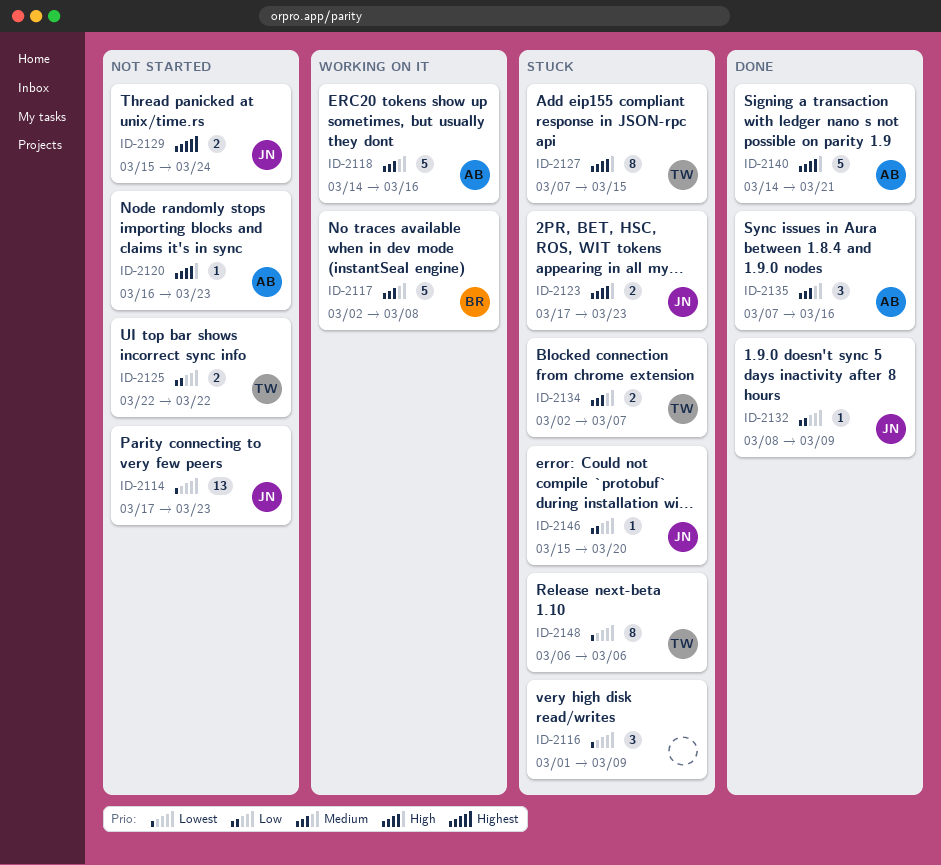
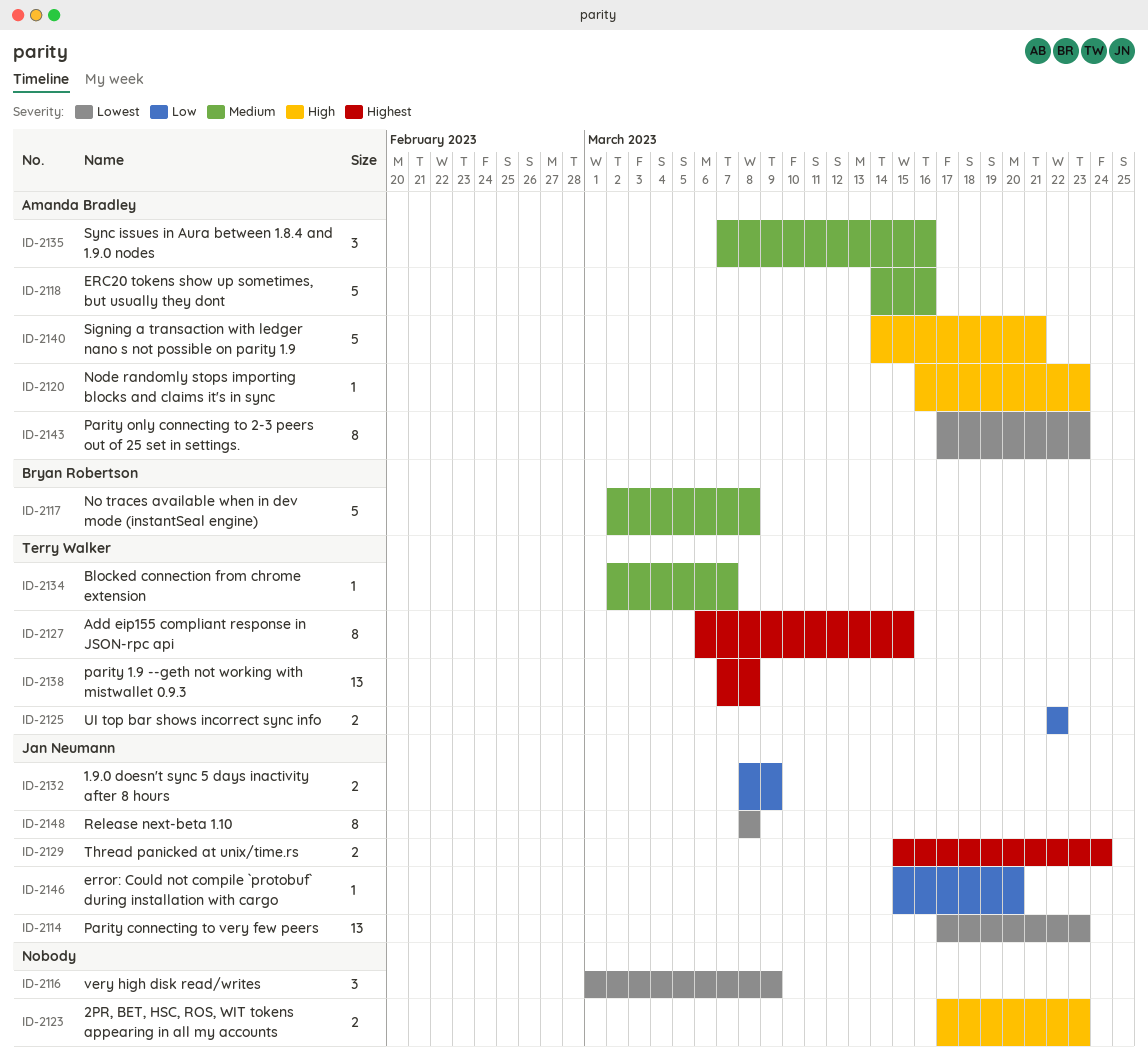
ID-2123, owner: Jan Neumann -> none
ID-2127, priority: High -> Highest
ID-2127, start: Mar 7 -> Mar 6
ID-2132, estimate: 1 -> 2
ID-2134, estimate: 2 -> 1
ID-2138: none -> present
ID-2143: none -> present
ID-2148, owner: Terry Walker -> Jan Neumann
ID-2148, start: Mar 6 -> Mar 8
ID-2148, due: Mar 6 -> Mar 8

